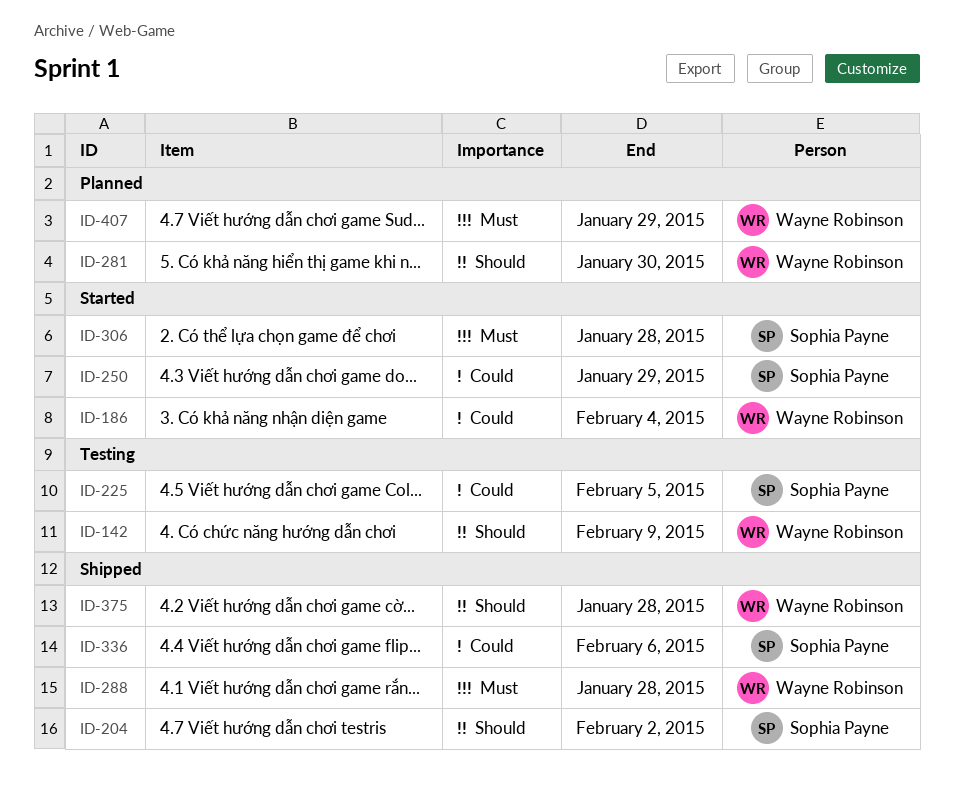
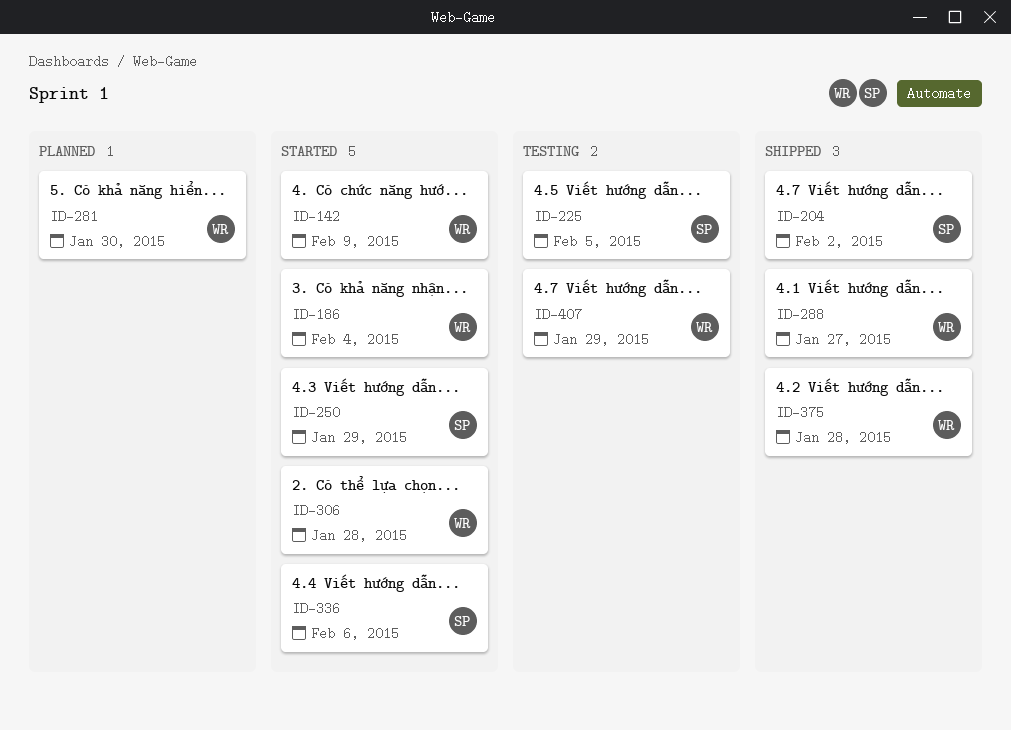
ID-142, status: Testing -> Started
ID-288, due: Jan 28 -> Jan 27
ID-306, owner: Sophia Payne -> Wayne Robinson
ID-336, status: Shipped -> Started
ID-407, status: Planned -> Testing

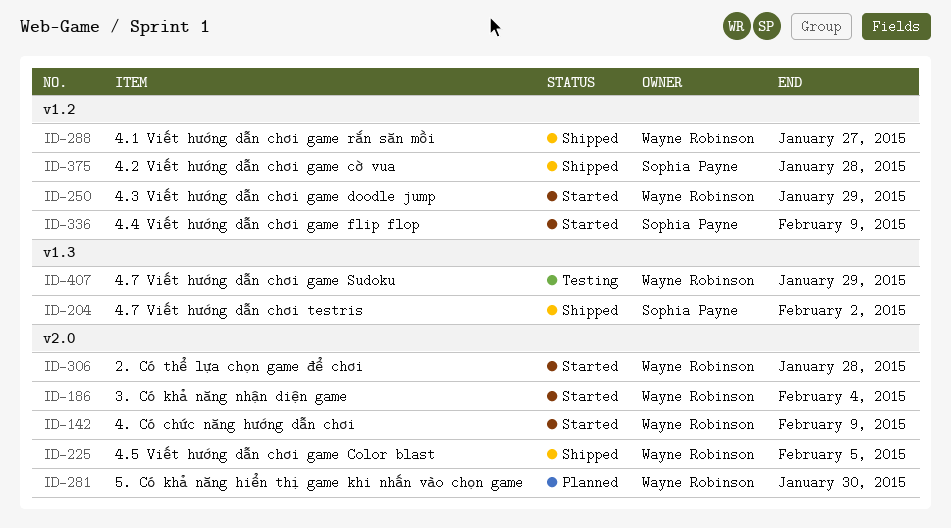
ID-225, status: Testing -> Shipped
ID-225, owner: Sophia Payne -> Wayne Robinson
ID-250, owner: Sophia Payne -> Wayne Robinson
ID-336, due: Feb 6 -> Feb 9
ID-375, owner: Wayne Robinson -> Sophia Payne

